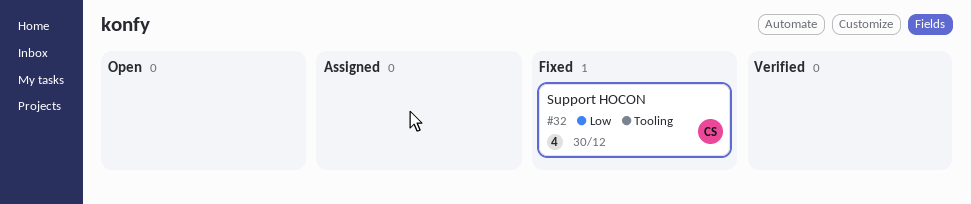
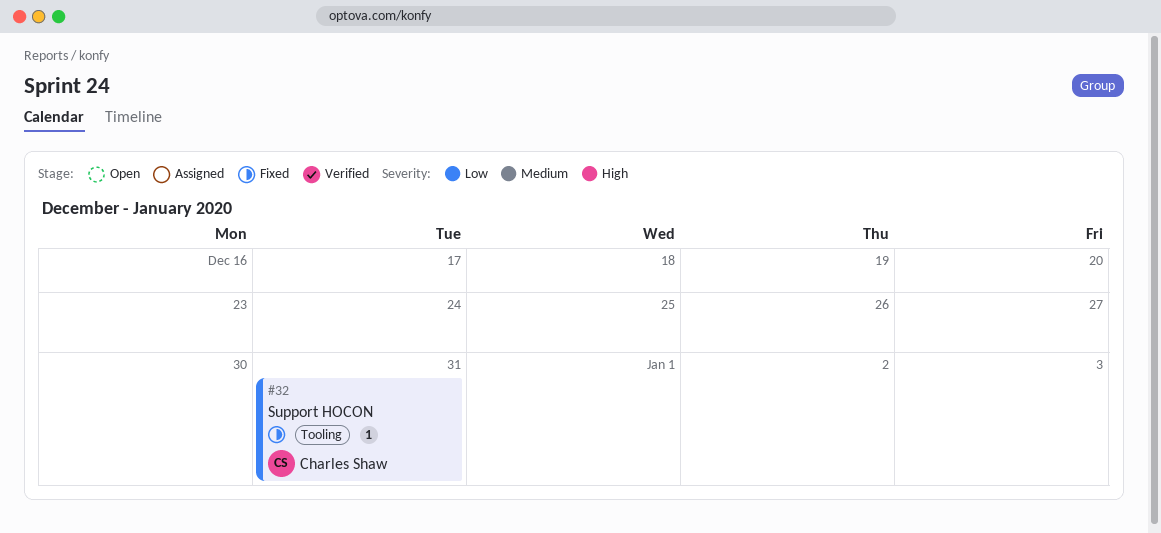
#32, estimate: 4 -> 1
#32, due: Dec 30 -> Dec 31

